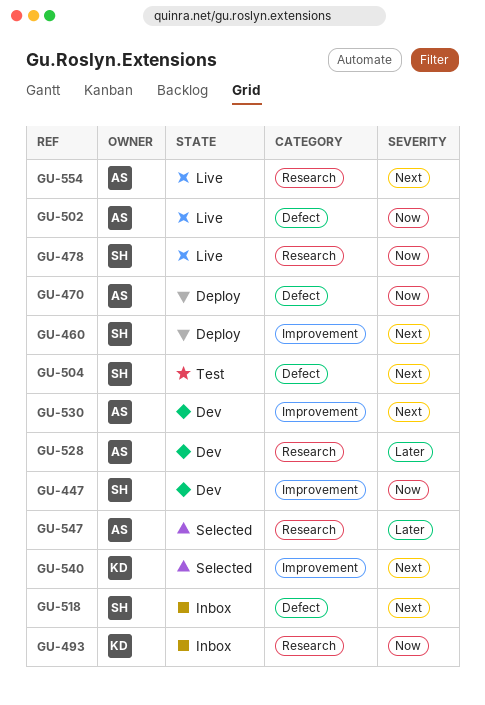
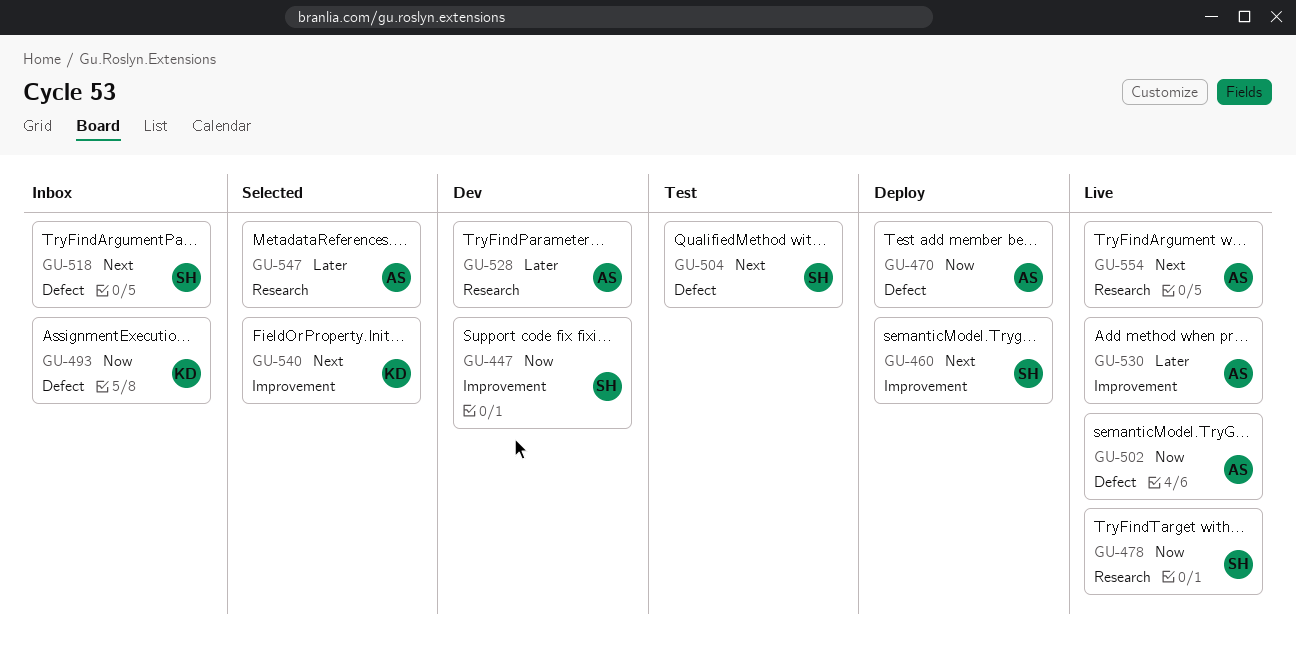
GU-493, label: Research -> Defect
GU-530, status: Dev -> Live
GU-530, priority: Next -> Later

